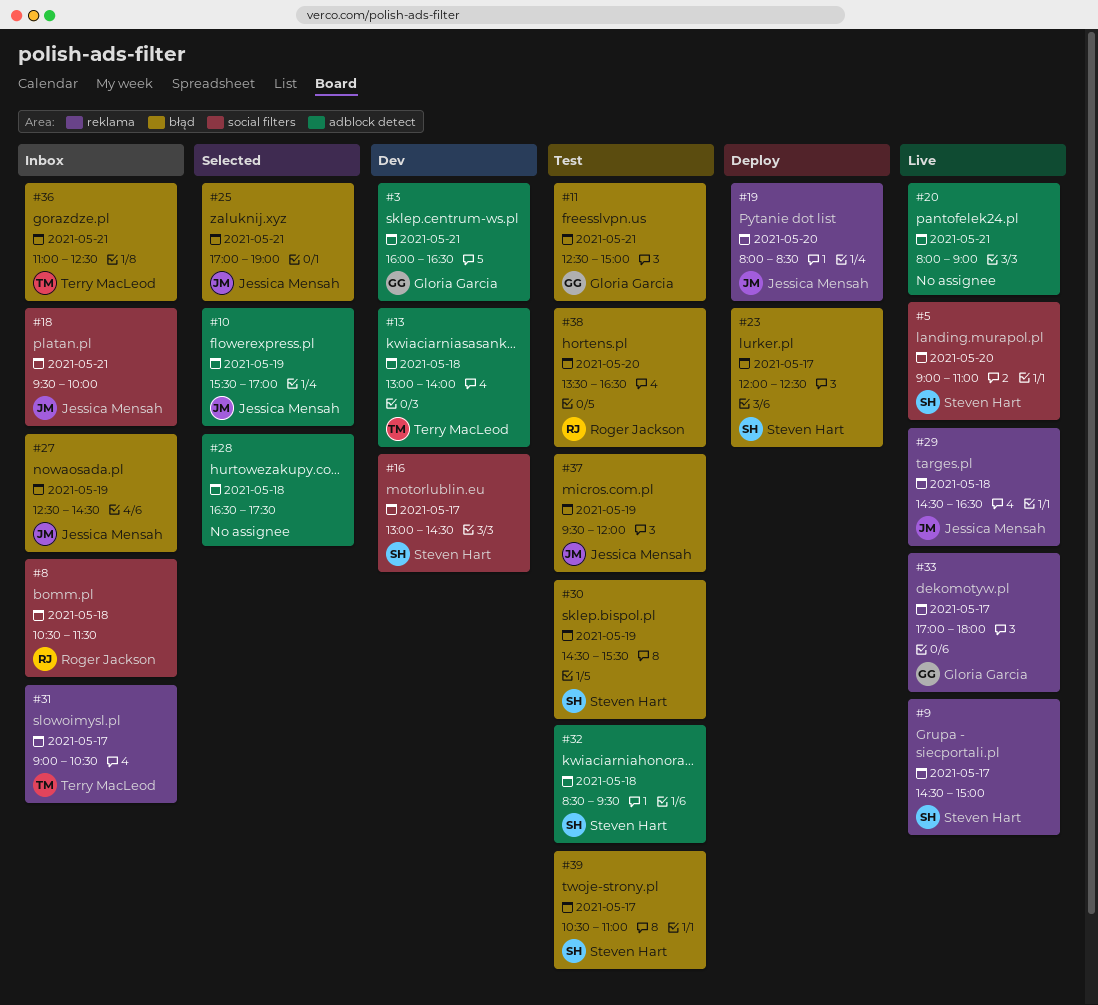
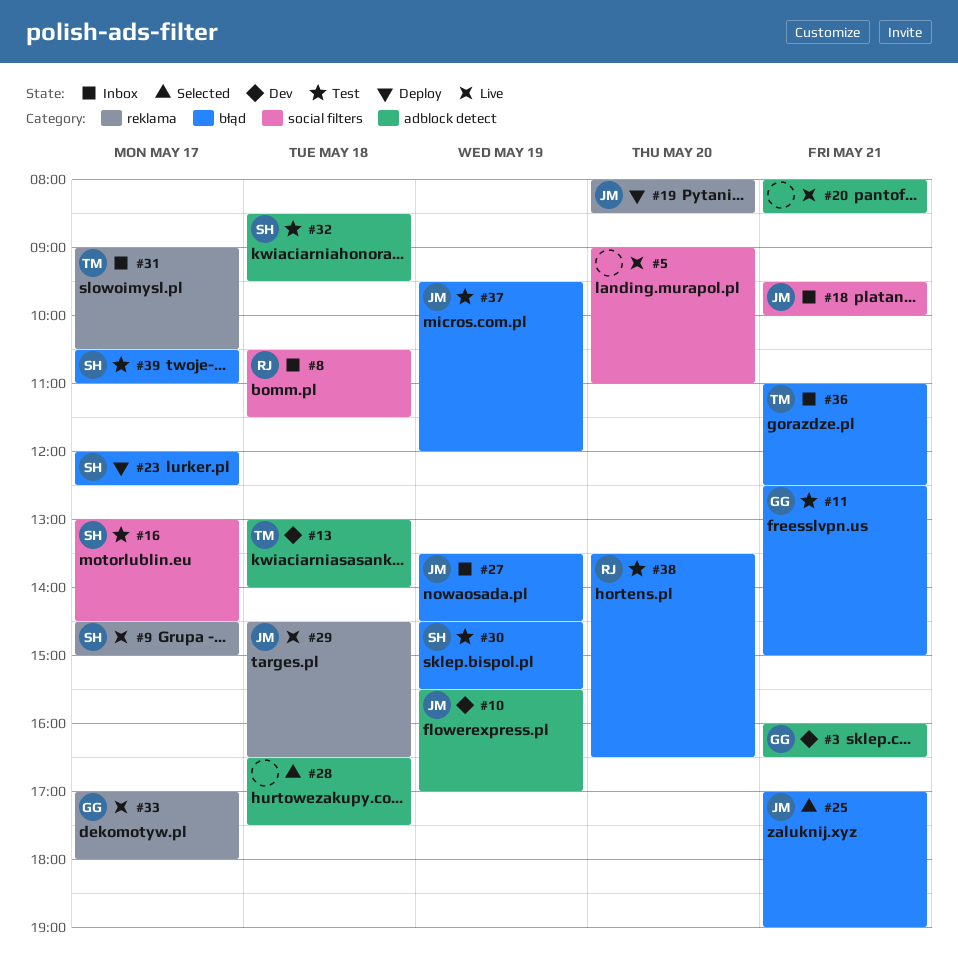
#5, owner: Steven Hart -> none
#10, status: Selected -> Dev
#16, status: Dev -> Test
#20, ends: 09:00 -> 08:30
#27, begins: 12:30 -> 13:30

